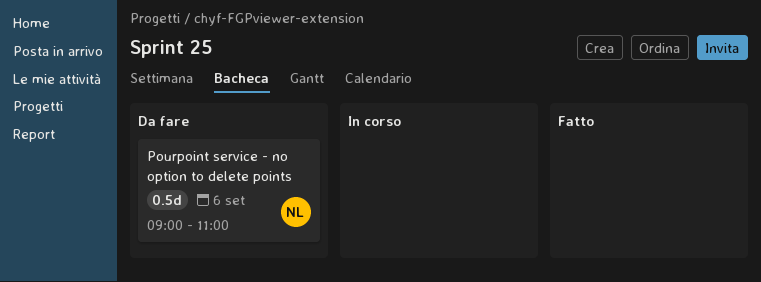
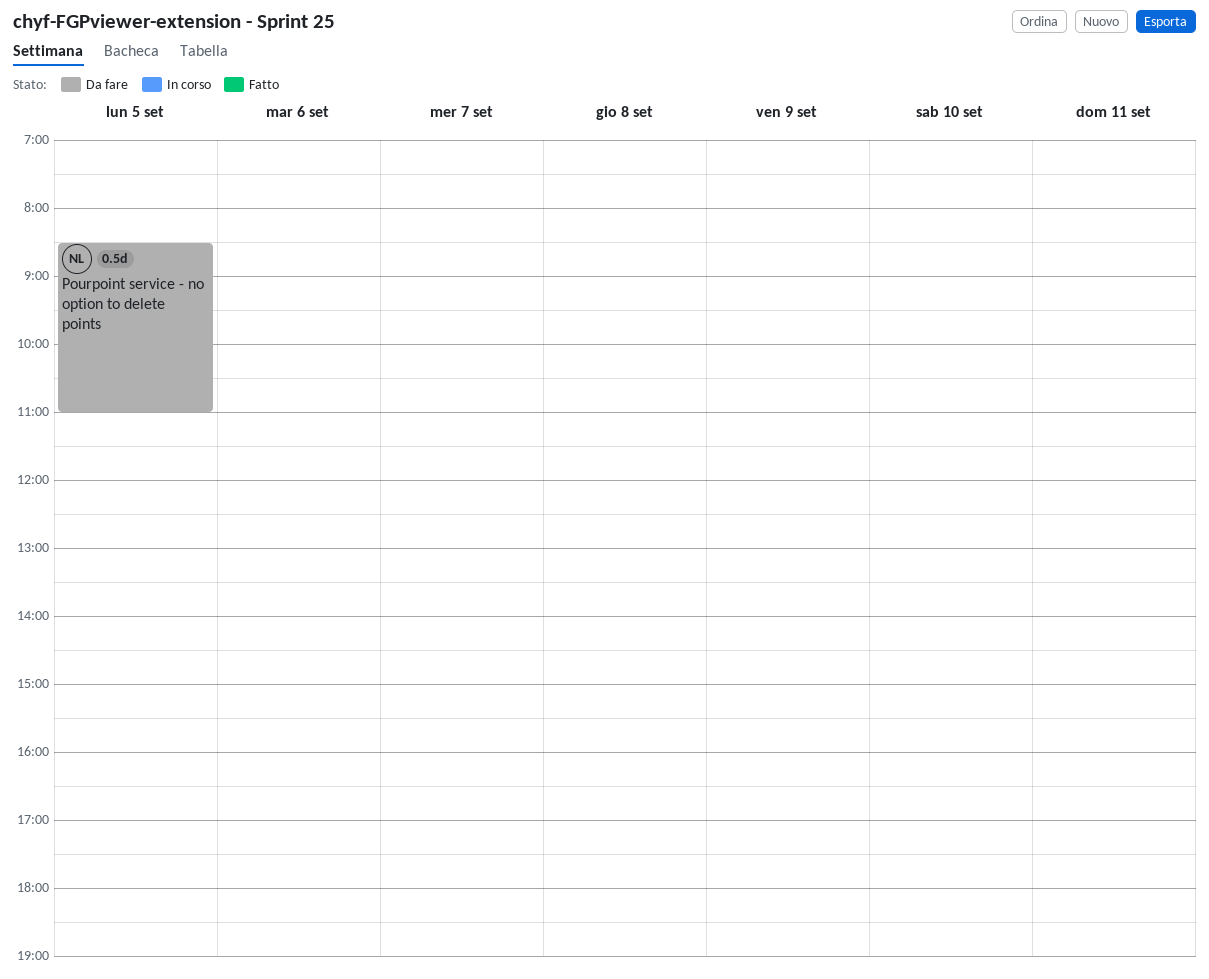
Pourpoint service - no option to delete points, day: Sep 6 -> Sep 5
Pourpoint service - no option to delete points, begins: 09:00 -> 08:30

